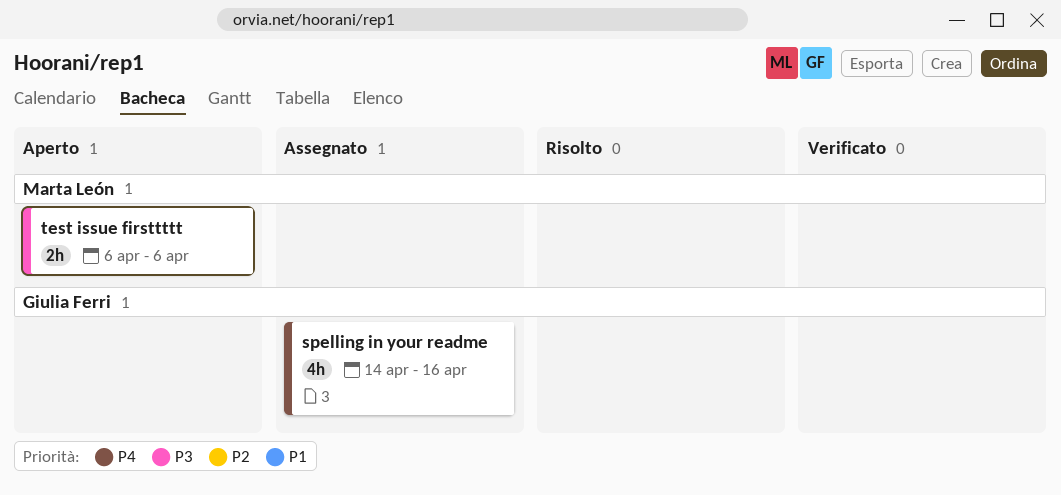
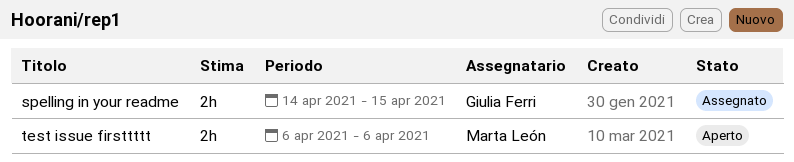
spelling in your readme, estimate: 4h -> 2h
spelling in your readme, due: Apr 16 -> Apr 15

